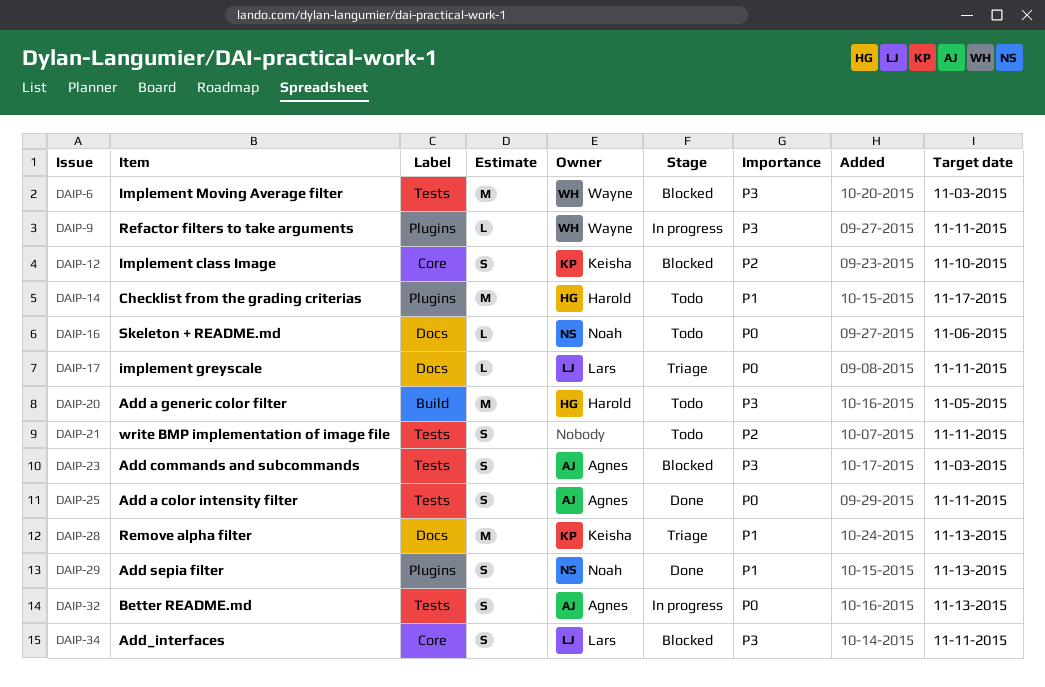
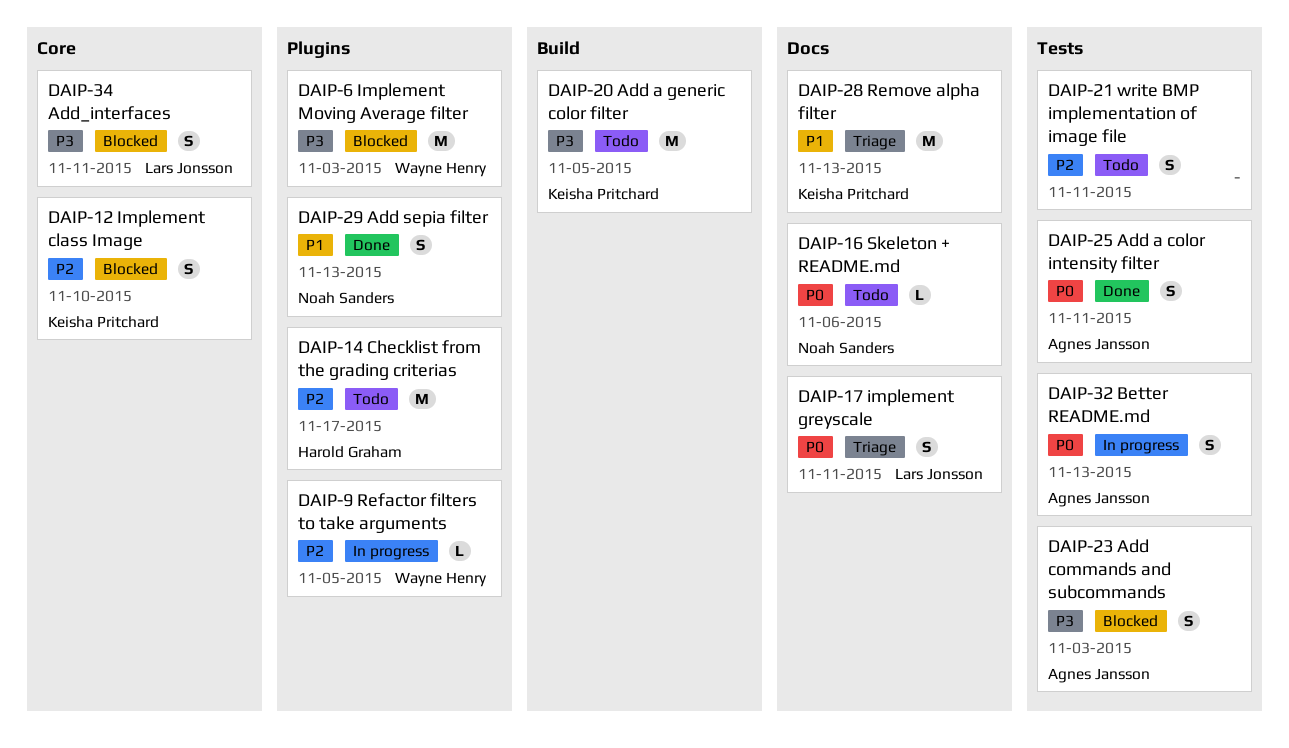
DAIP-6, label: Tests -> Plugins
DAIP-9, priority: P3 -> P2
DAIP-9, due: Nov 11 -> Nov 5
DAIP-14, priority: P1 -> P2
DAIP-17, estimate: L -> S
DAIP-20, owner: Harold Graham -> Keisha Pritchard

